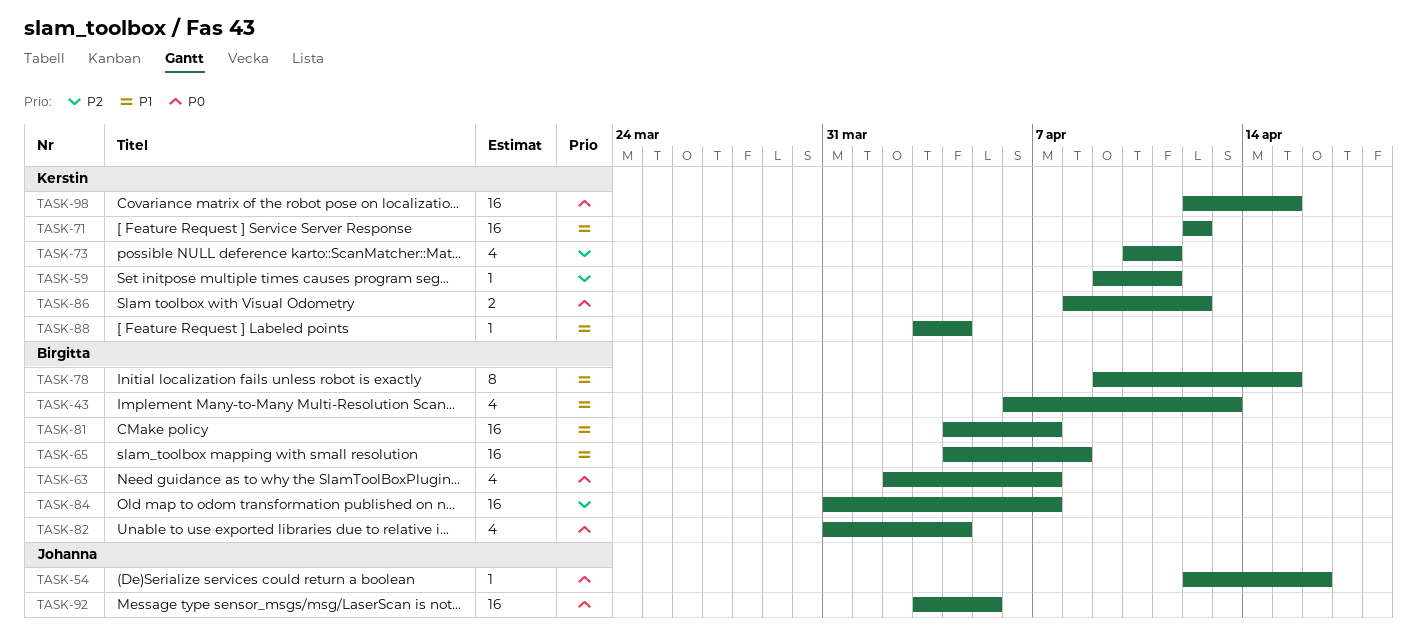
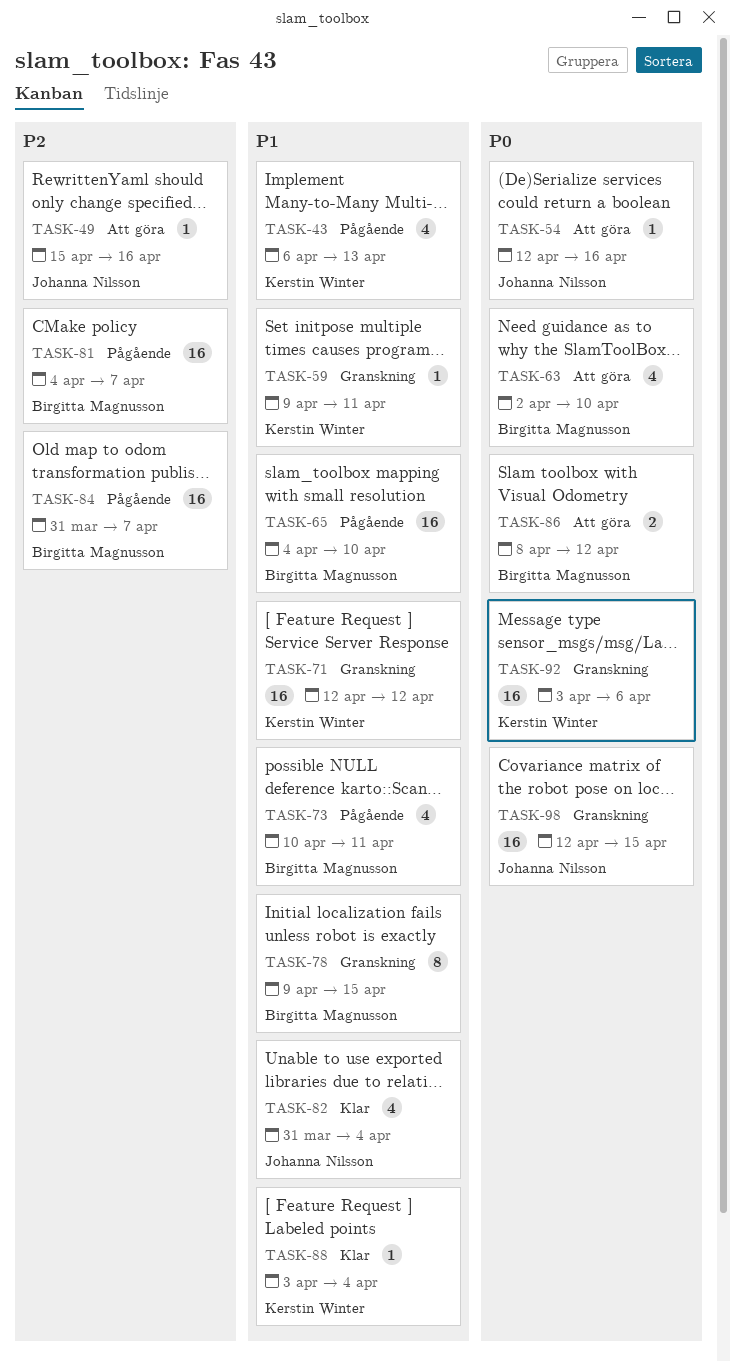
TASK-43, owner: Birgitta Magnusson -> Kerstin Winter
TASK-49: none -> present
TASK-59, priority: P2 -> P1
TASK-63, due: Apr 7 -> Apr 10
TASK-65, due: Apr 8 -> Apr 10
TASK-73, owner: Kerstin Winter -> Birgitta Magnusson
TASK-73, priority: P2 -> P1
TASK-81, priority: P1 -> P2
TASK-82, owner: Birgitta Magnusson -> Johanna Nilsson
TASK-82, priority: P0 -> P1
TASK-86, owner: Kerstin Winter -> Birgitta Magnusson
TASK-92, owner: Johanna Nilsson -> Kerstin Winter
TASK-92, due: Apr 5 -> Apr 6
TASK-98, owner: Kerstin Winter -> Johanna Nilsson

